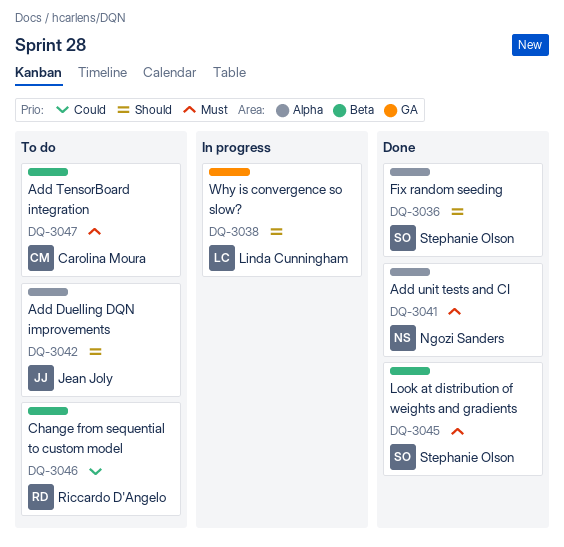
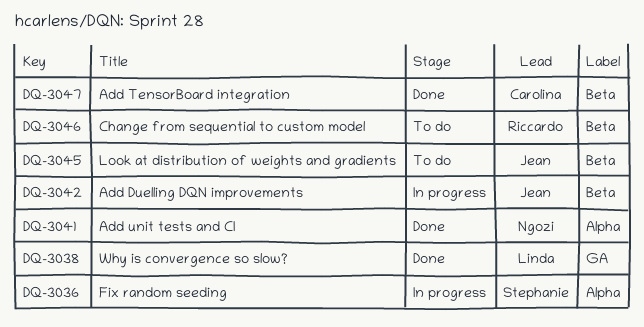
DQ-3036, status: Done -> In progress
DQ-3038, status: In progress -> Done
DQ-3042, status: To do -> In progress
DQ-3042, label: Alpha -> Beta
DQ-3045, status: Done -> To do
DQ-3045, owner: Stephanie Olson -> Jean Joly
DQ-3047, status: To do -> Done

